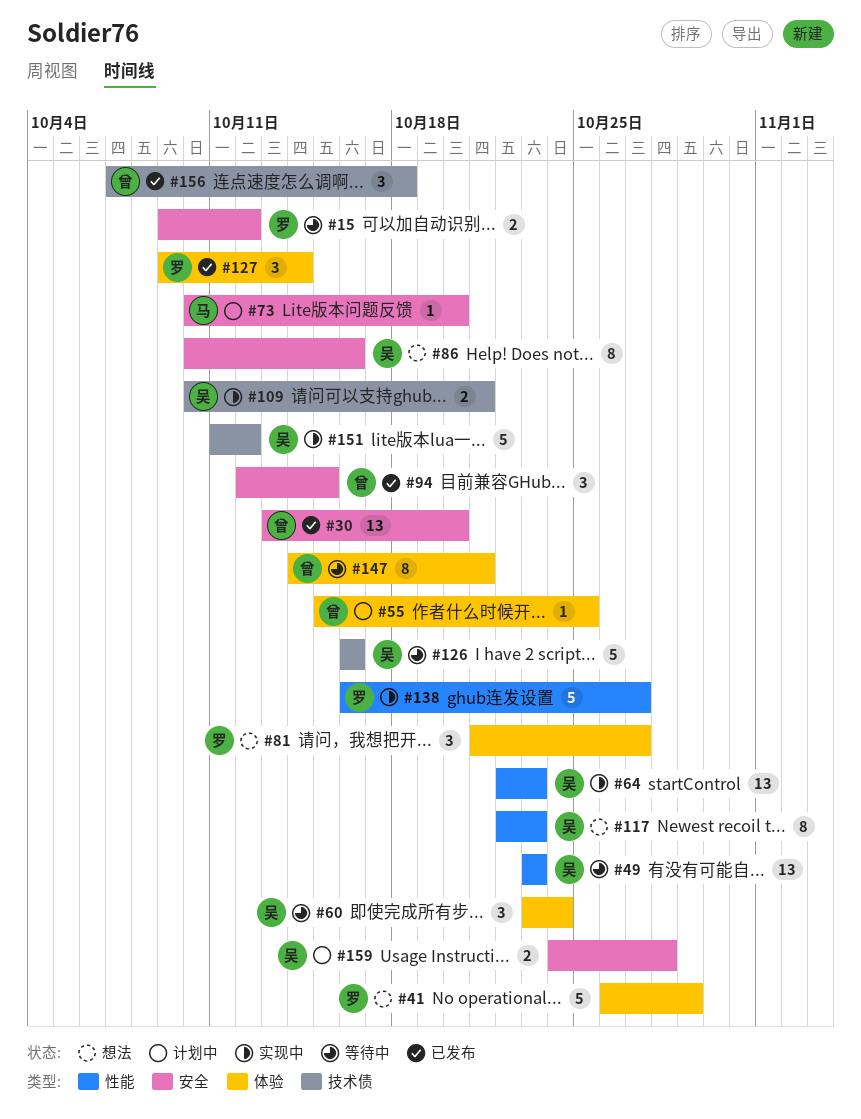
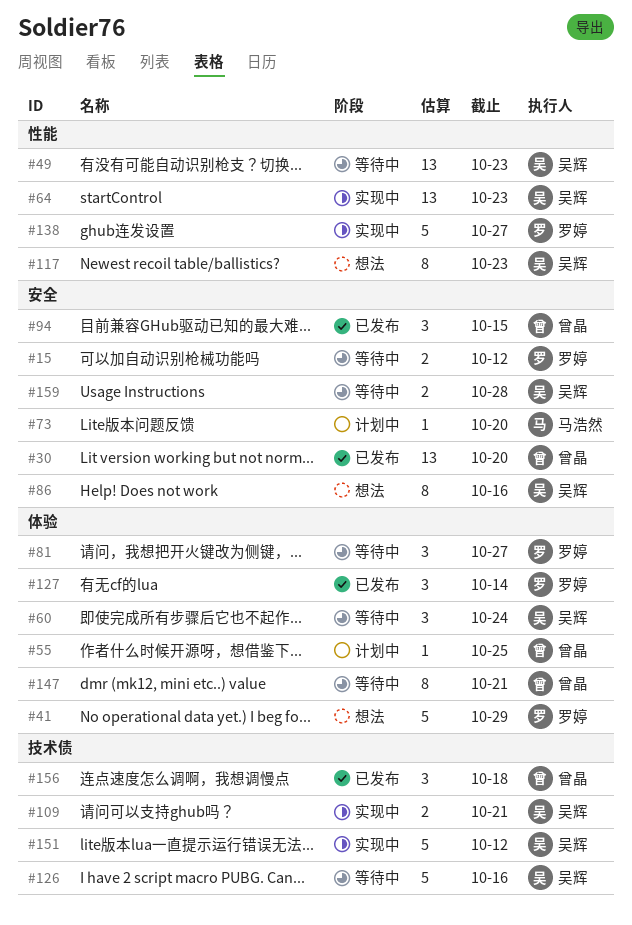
#81, status: 想法 -> 等待中
#159, status: 计划中 -> 等待中

